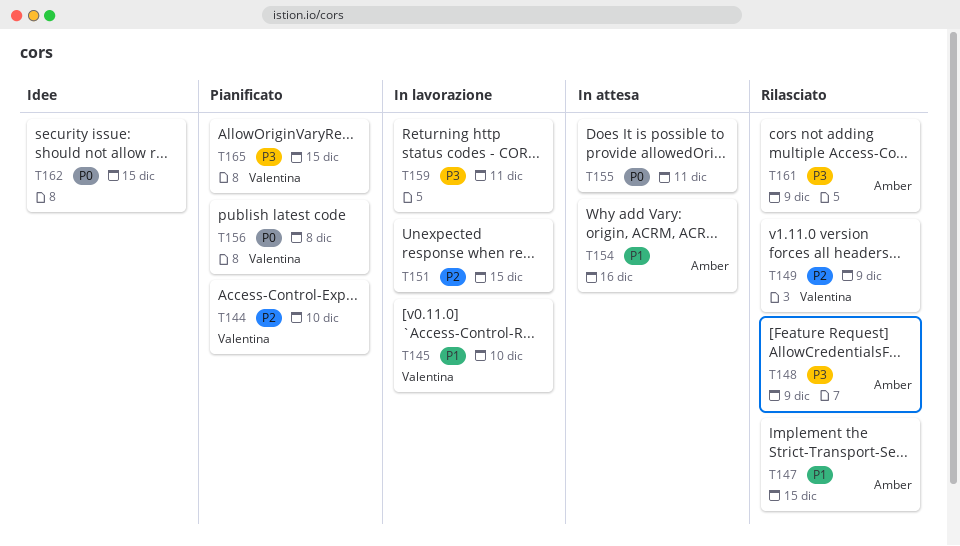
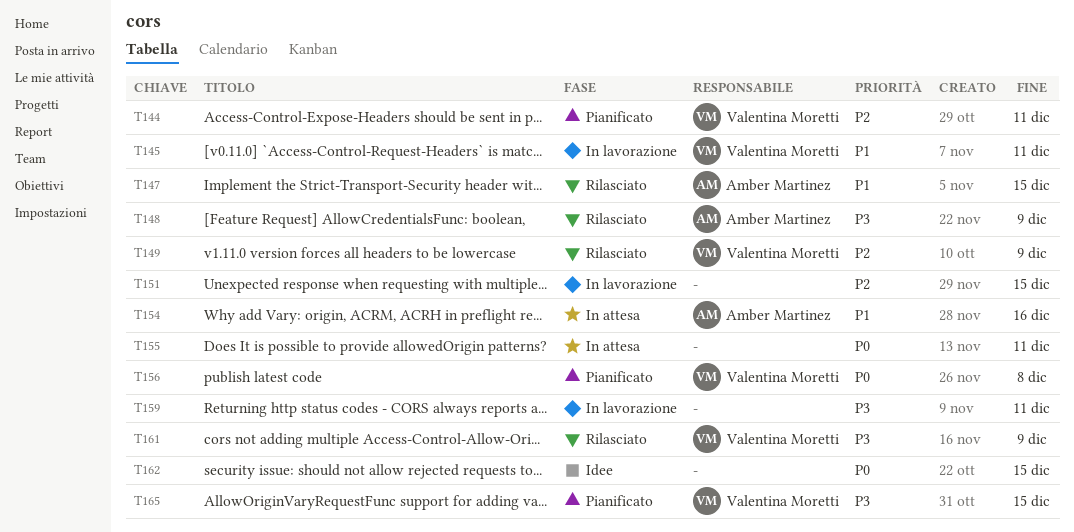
T144, due: Dec 10 -> Dec 11
T145, due: Dec 10 -> Dec 11
T161, owner: Amber Martinez -> Valentina Moretti

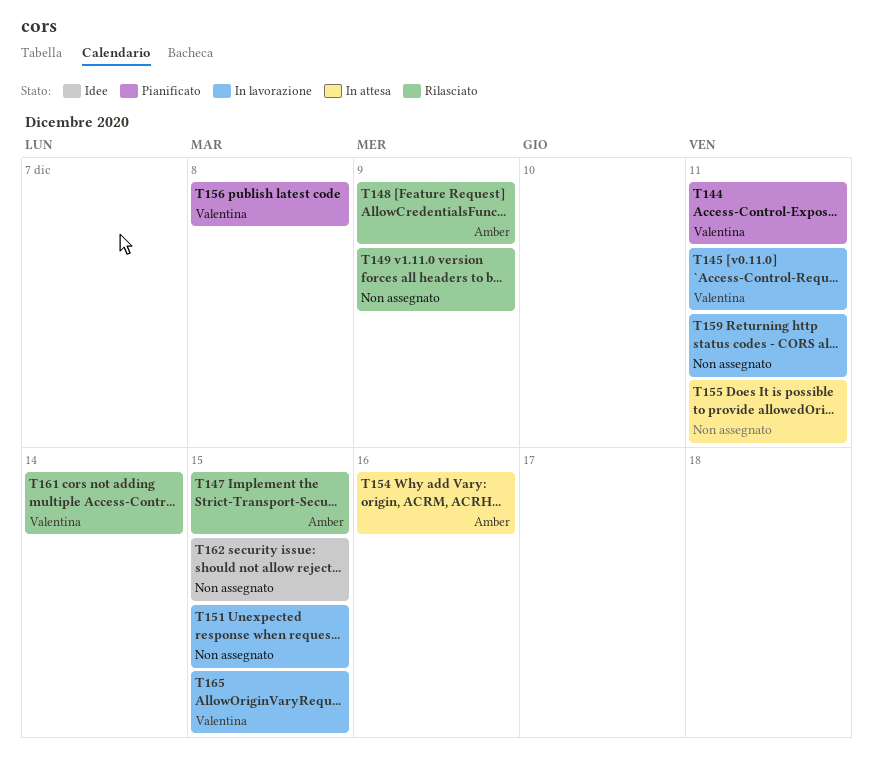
T149, owner: Valentina Moretti -> none
T161, due: Dec 9 -> Dec 14
T165, status: Pianificato -> In lavorazione

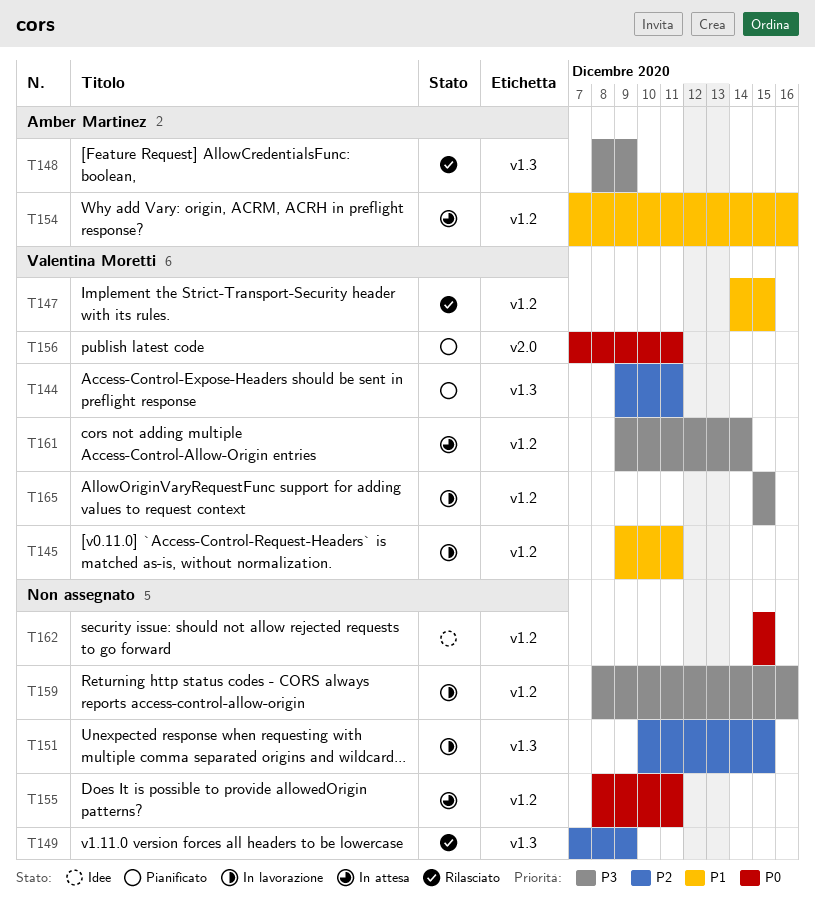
T147, owner: Amber Martinez -> Valentina Moretti
T156, due: Dec 8 -> Dec 11
T159, due: Dec 11 -> Dec 16
T161, status: Rilasciato -> In attesa

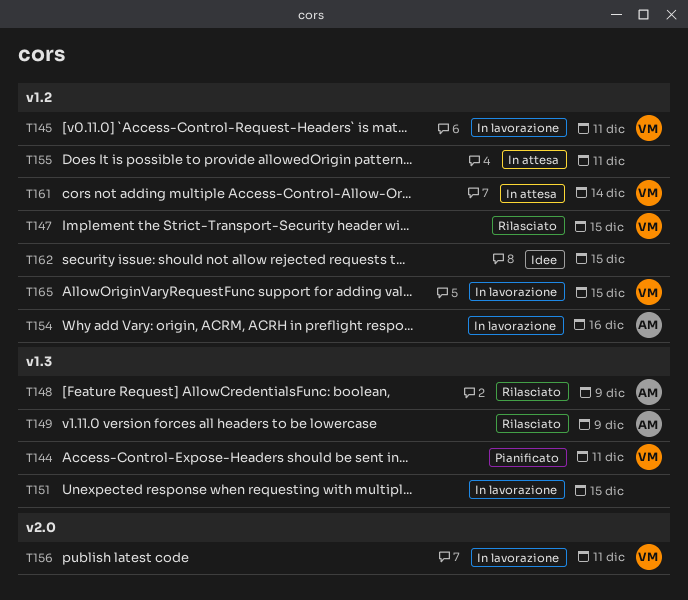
T149, owner: none -> Amber Martinez
T154, status: In attesa -> In lavorazione
T156, status: Pianificato -> In lavorazione
T159: present -> none

